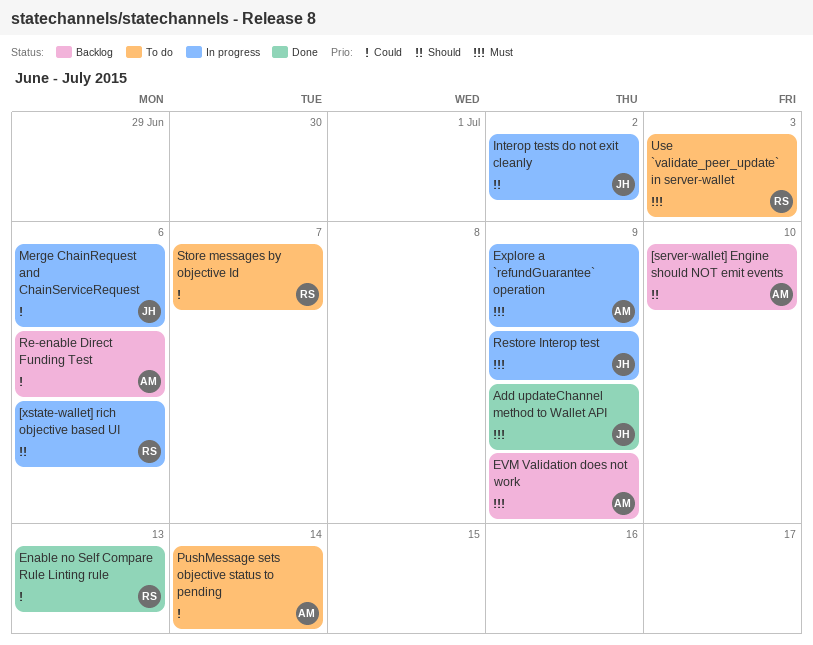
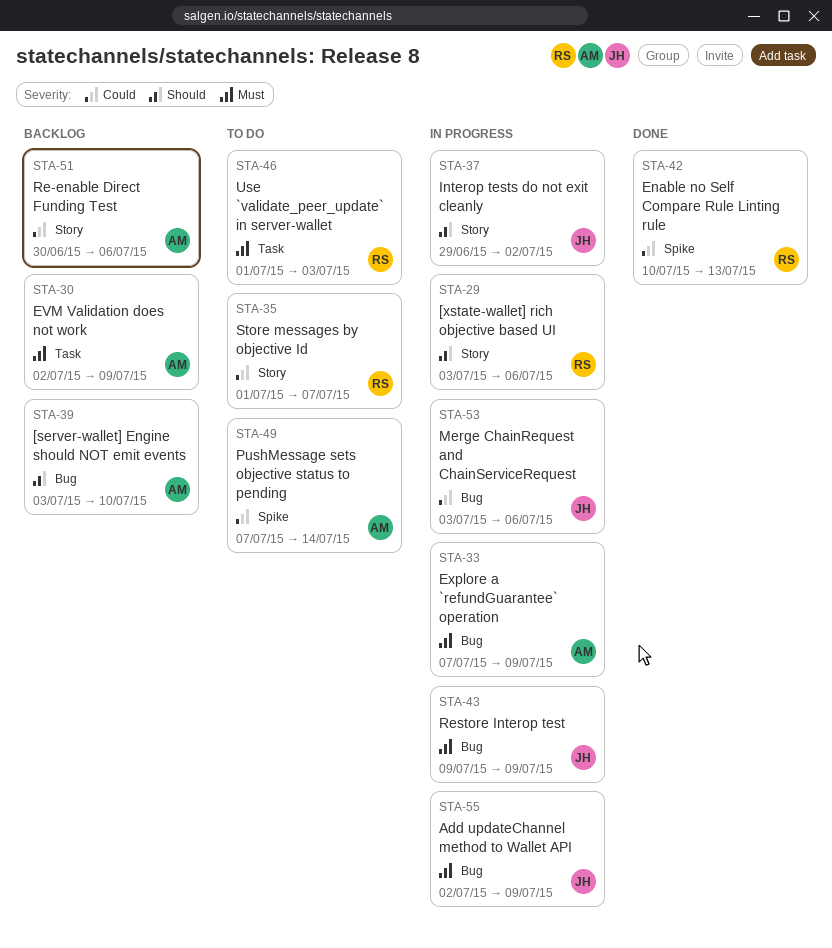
Add updateChannel method to Wallet API, status: Done -> In progress

